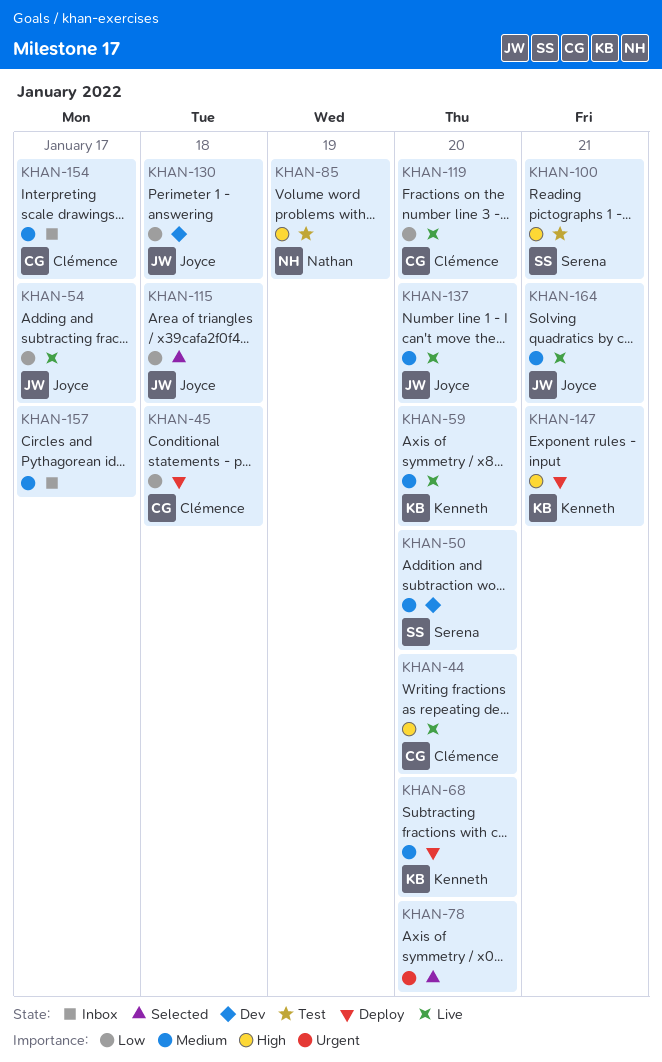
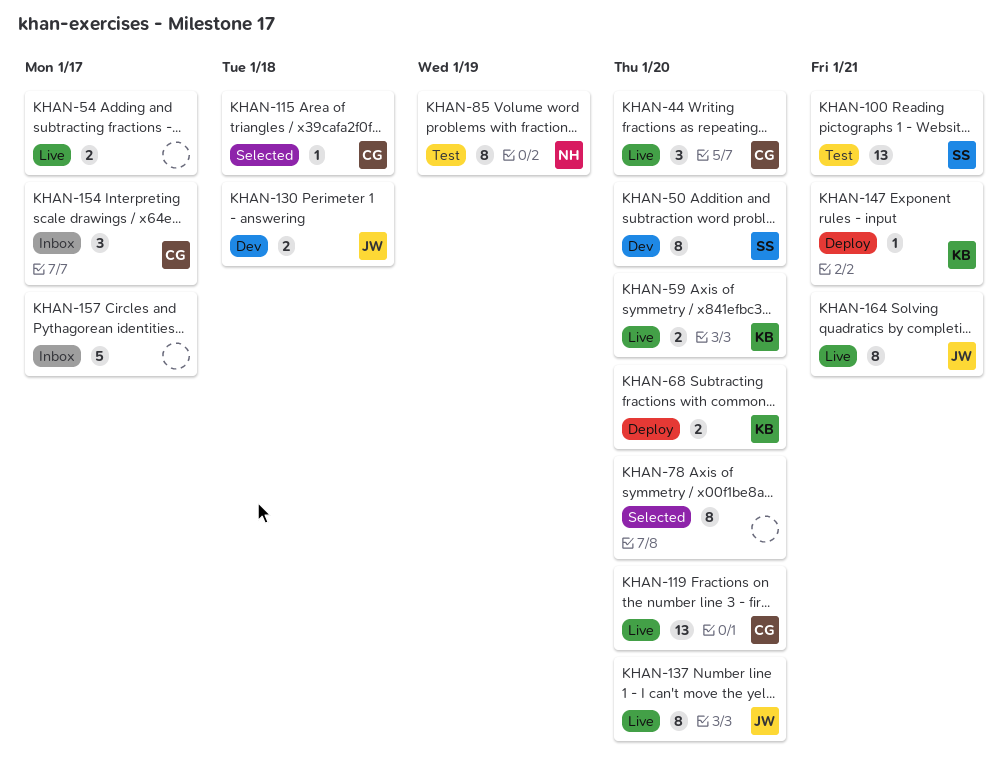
KHAN-45: present -> none
KHAN-54, owner: Joyce -> none
KHAN-115, owner: Joyce -> Clémence

